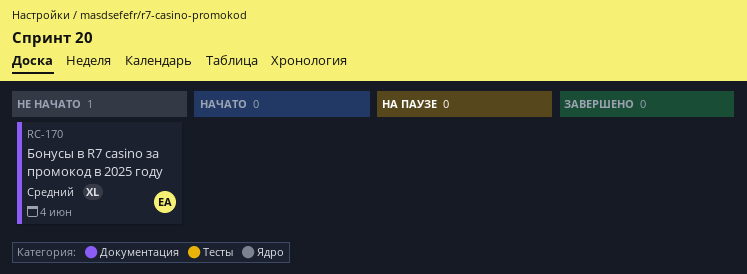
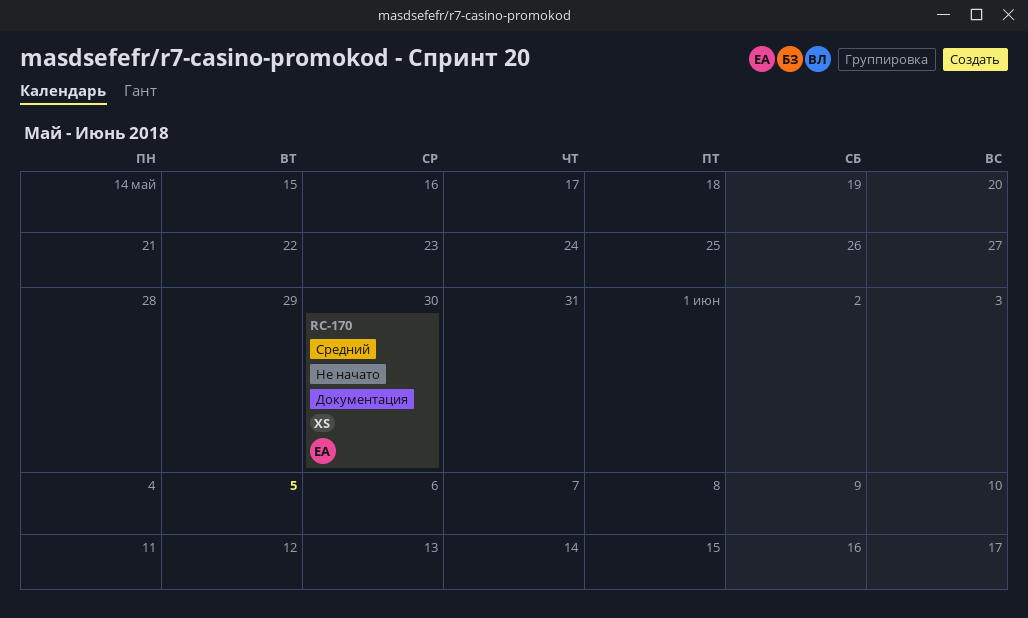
RC-170, estimate: XL -> XS
RC-170, due: Jun 4 -> May 30

